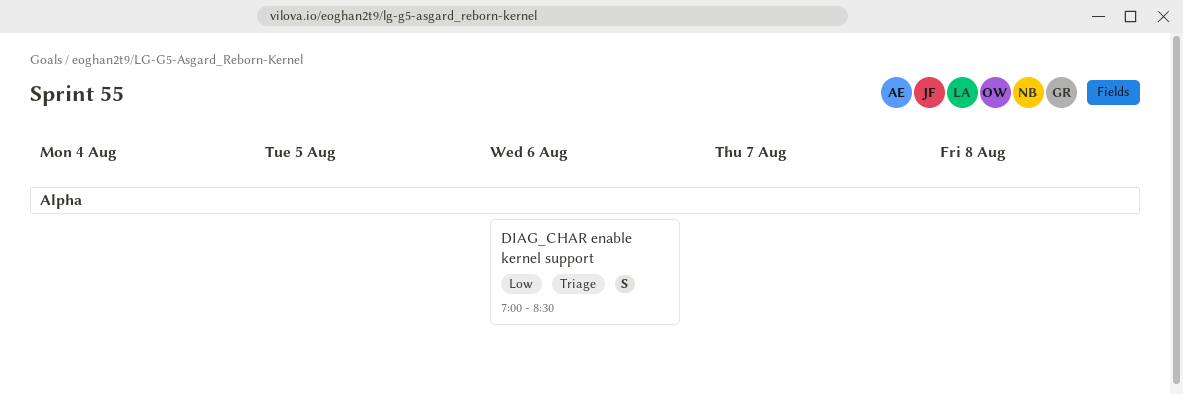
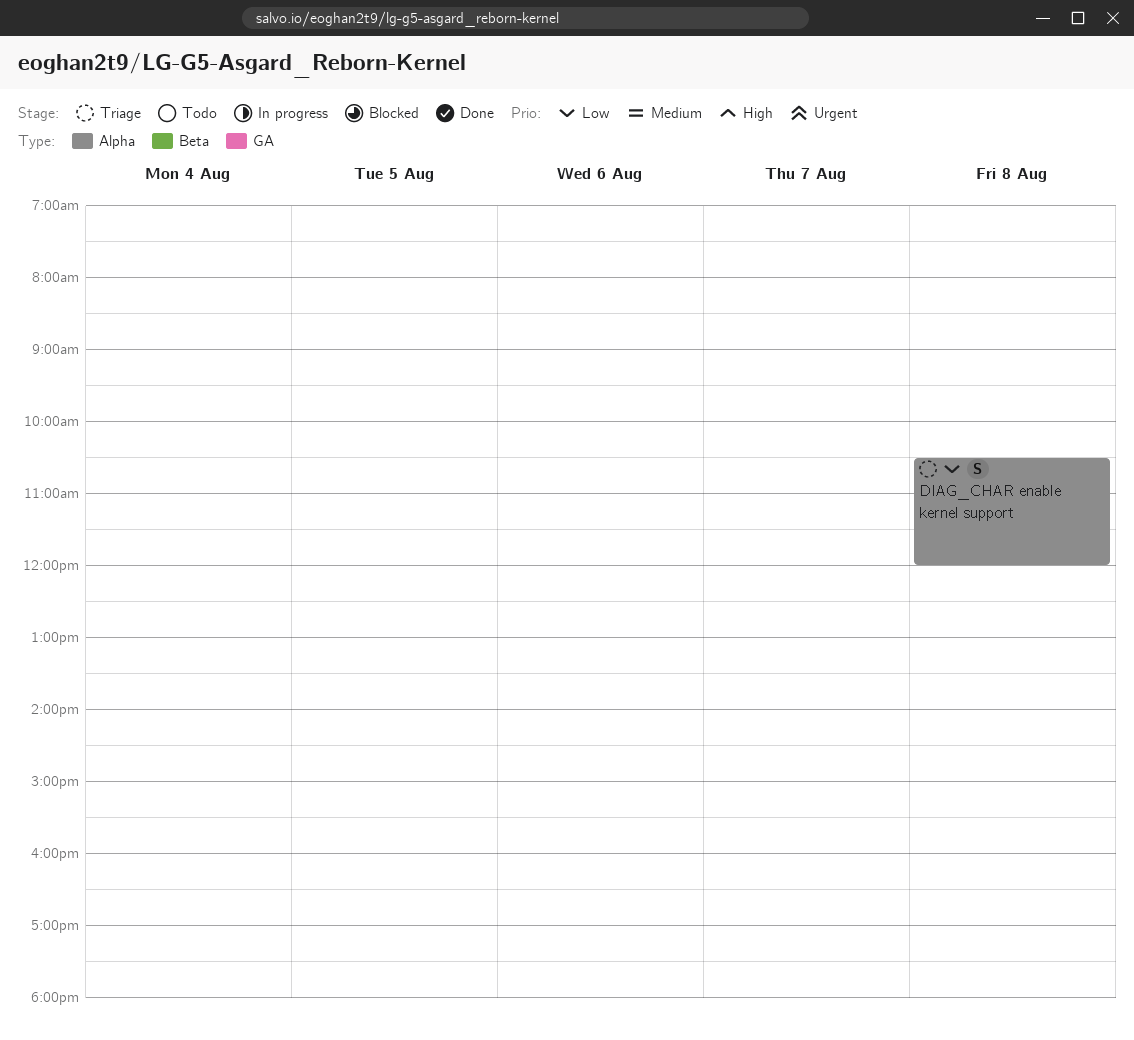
DIAG_CHAR enable kernel support, day: Aug 6 -> Aug 8
DIAG_CHAR enable kernel support, begins: 07:00 -> 10:30
DIAG_CHAR enable kernel support, ends: 08:30 -> 12:00

